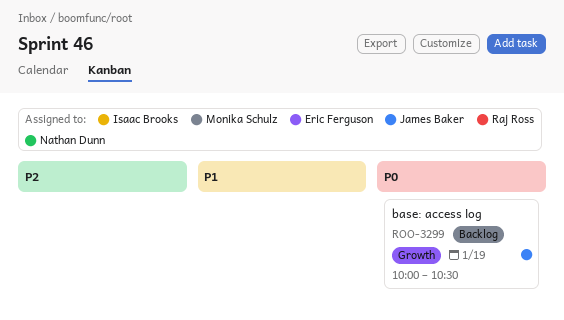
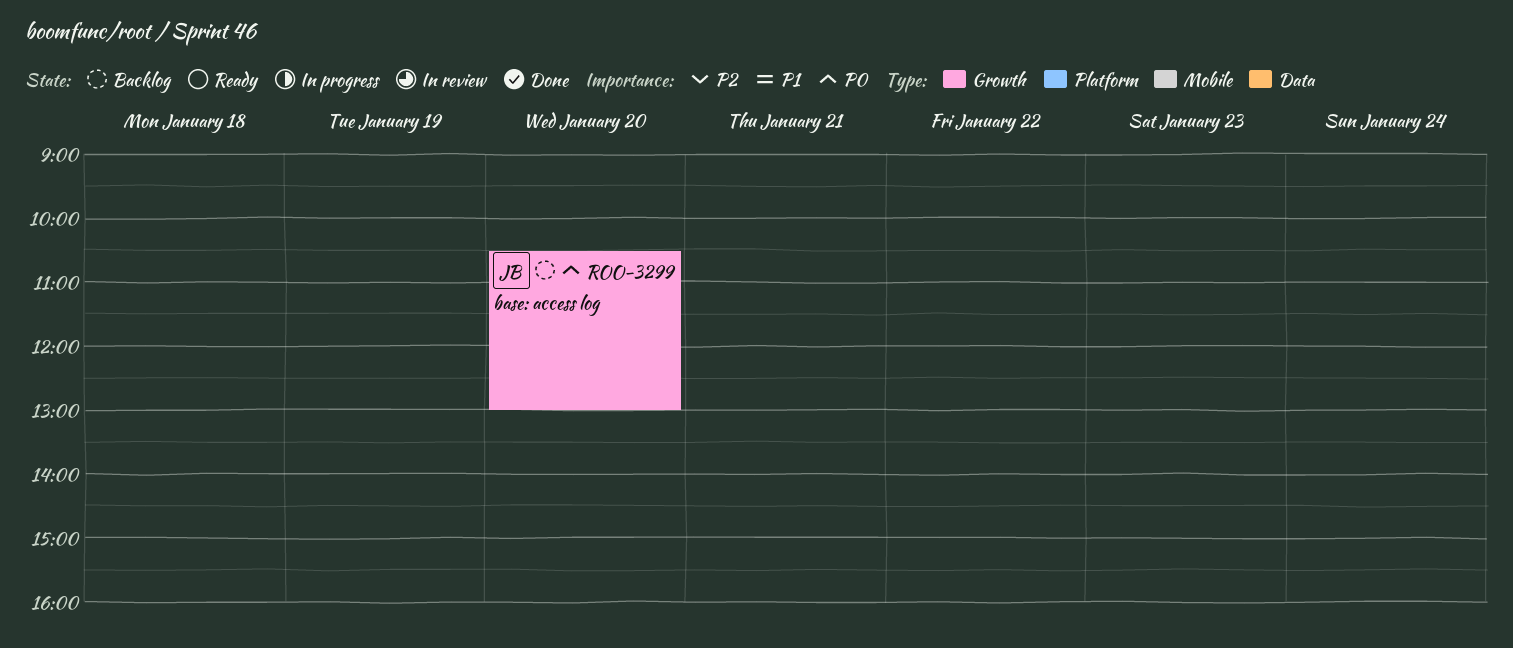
ROO-3299, day: Jan 19 -> Jan 20
ROO-3299, begins: 10:00 -> 10:30
ROO-3299, ends: 10:30 -> 13:00

